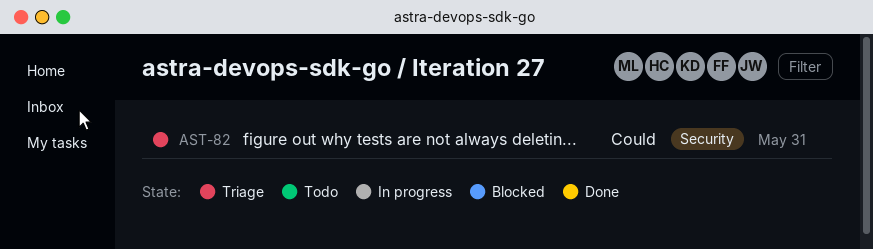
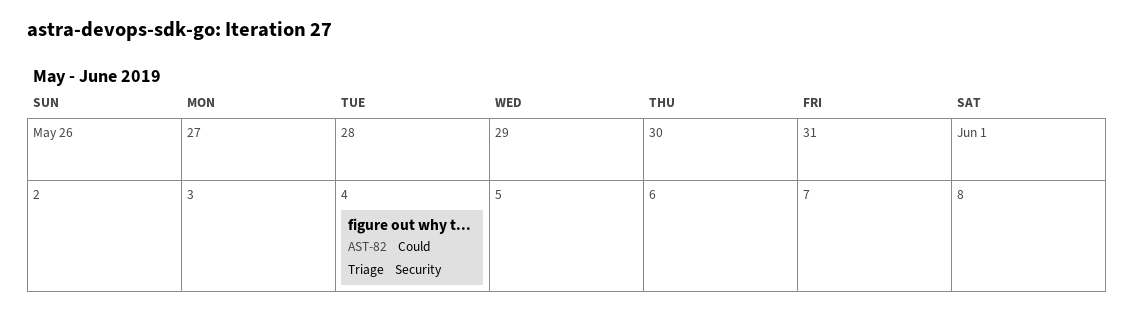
AST-82, due: May 31 -> Jun 4

